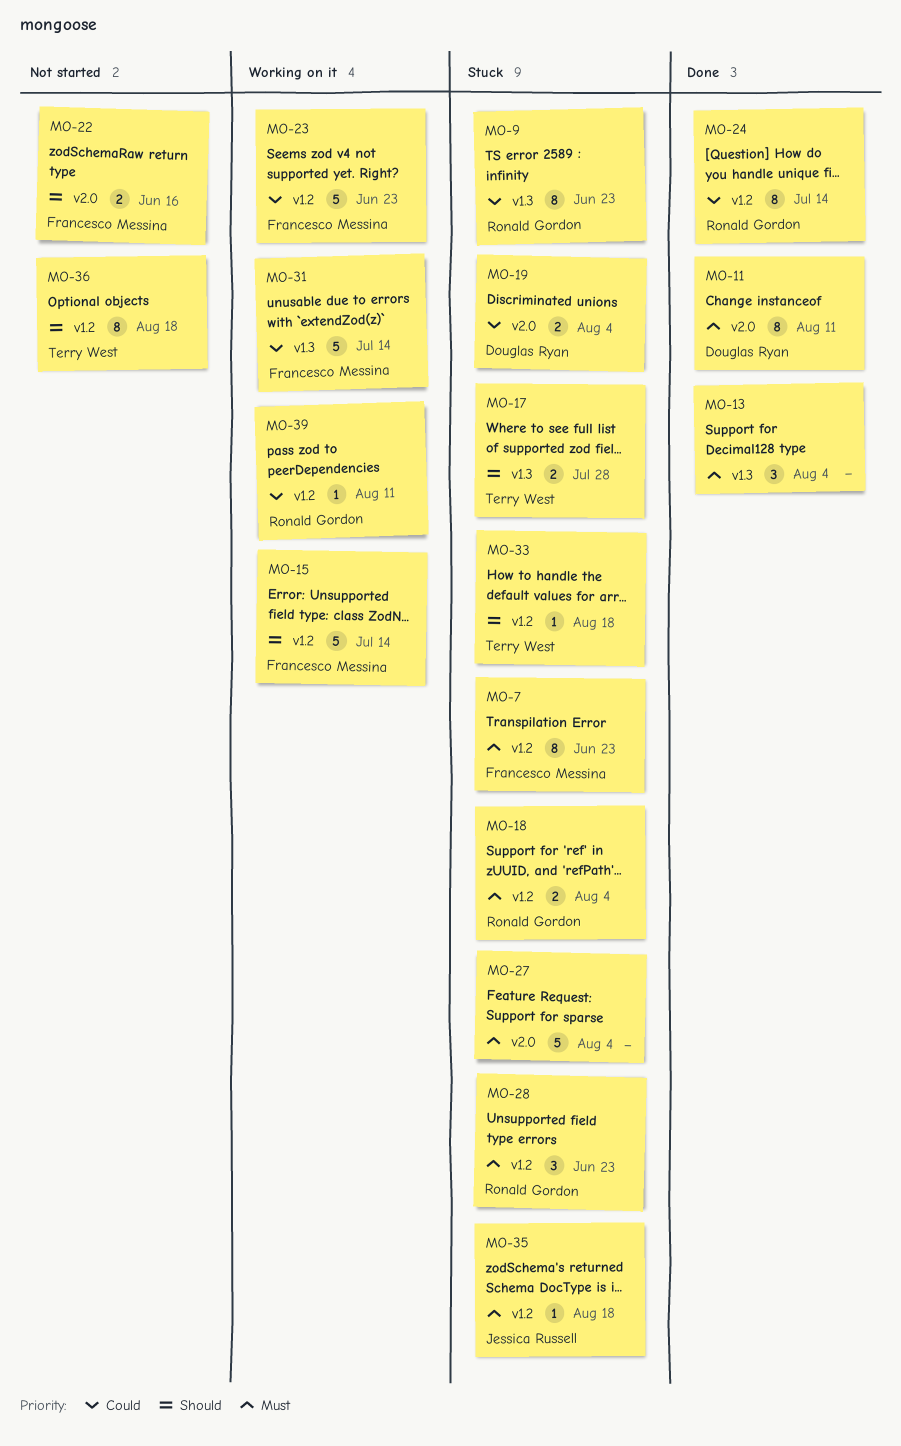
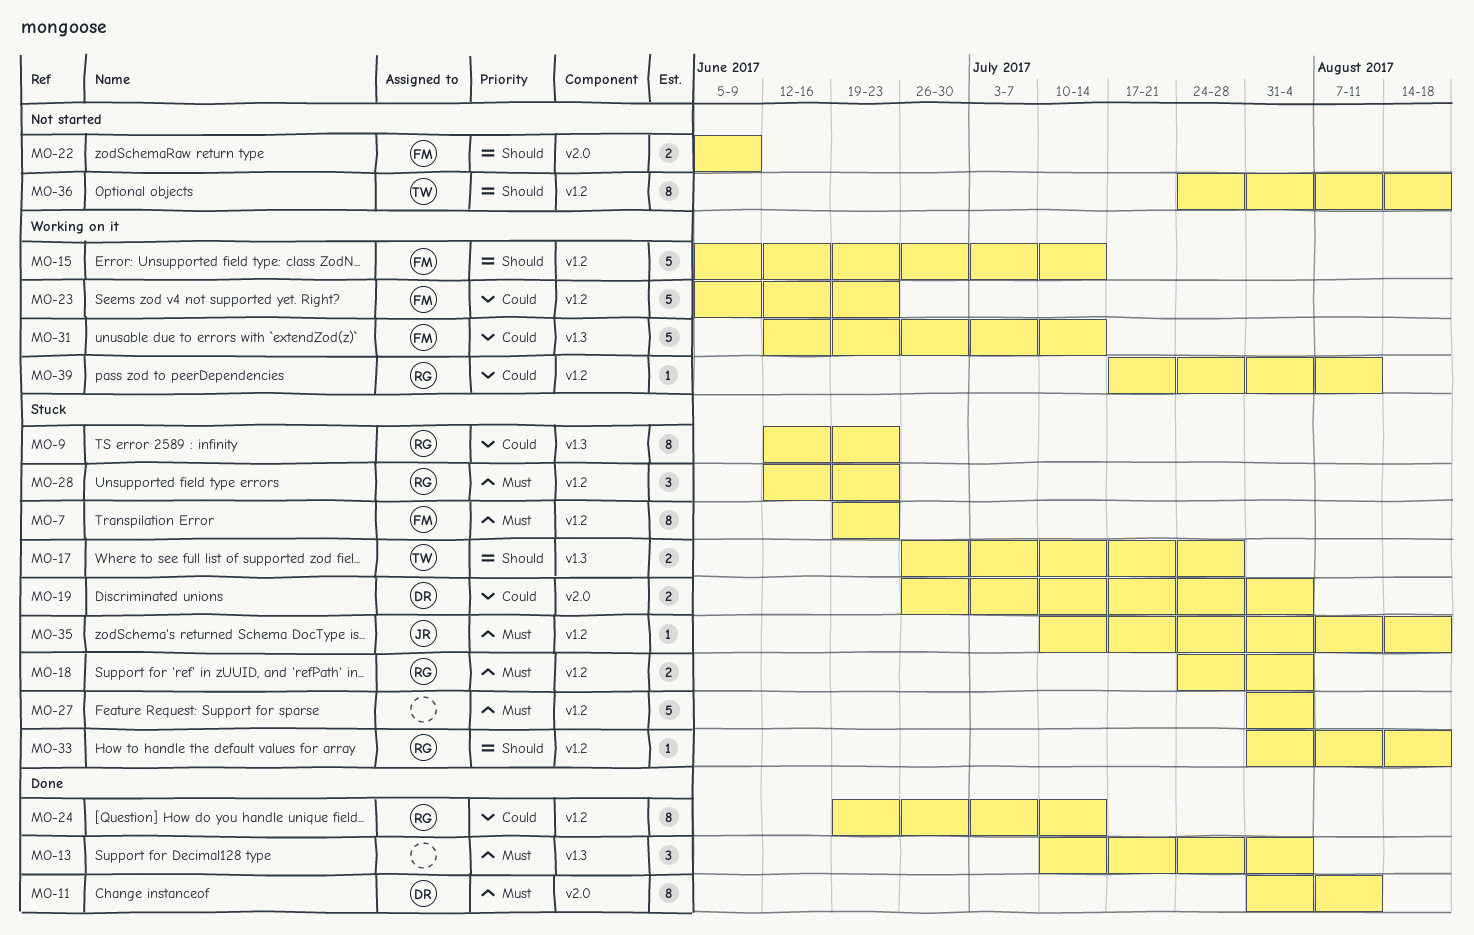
MO-22, due: Jun 16 -> Jun 9
MO-27, label: v2.0 -> v1.2
MO-33, owner: Terry West -> Ronald Gordon

